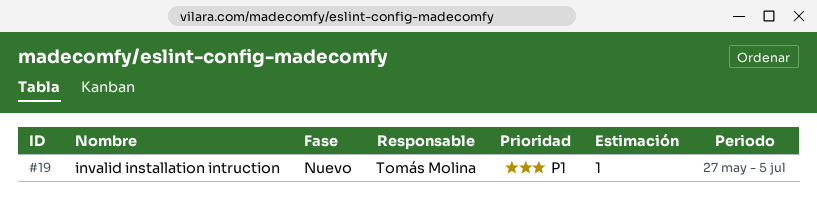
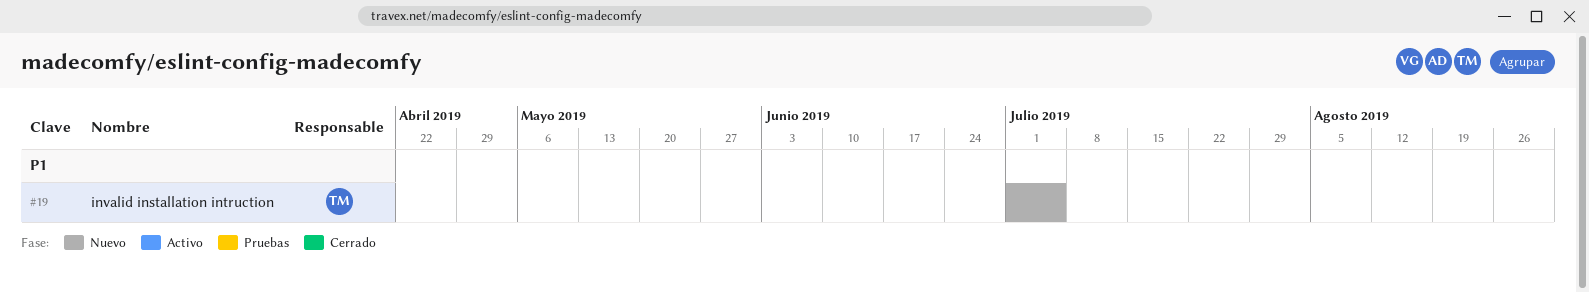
#19, start: May 27 -> Jul 1

